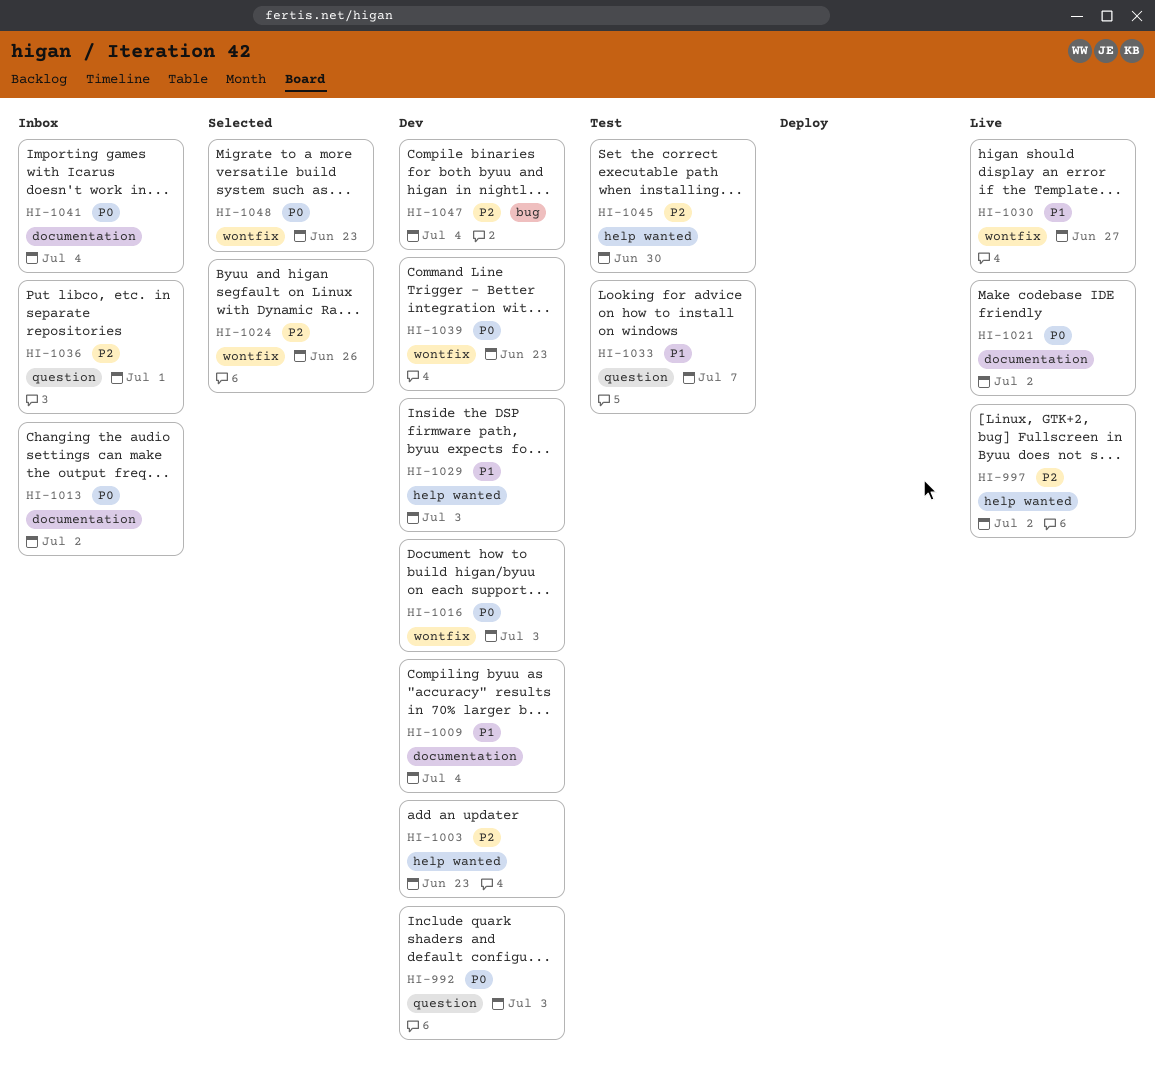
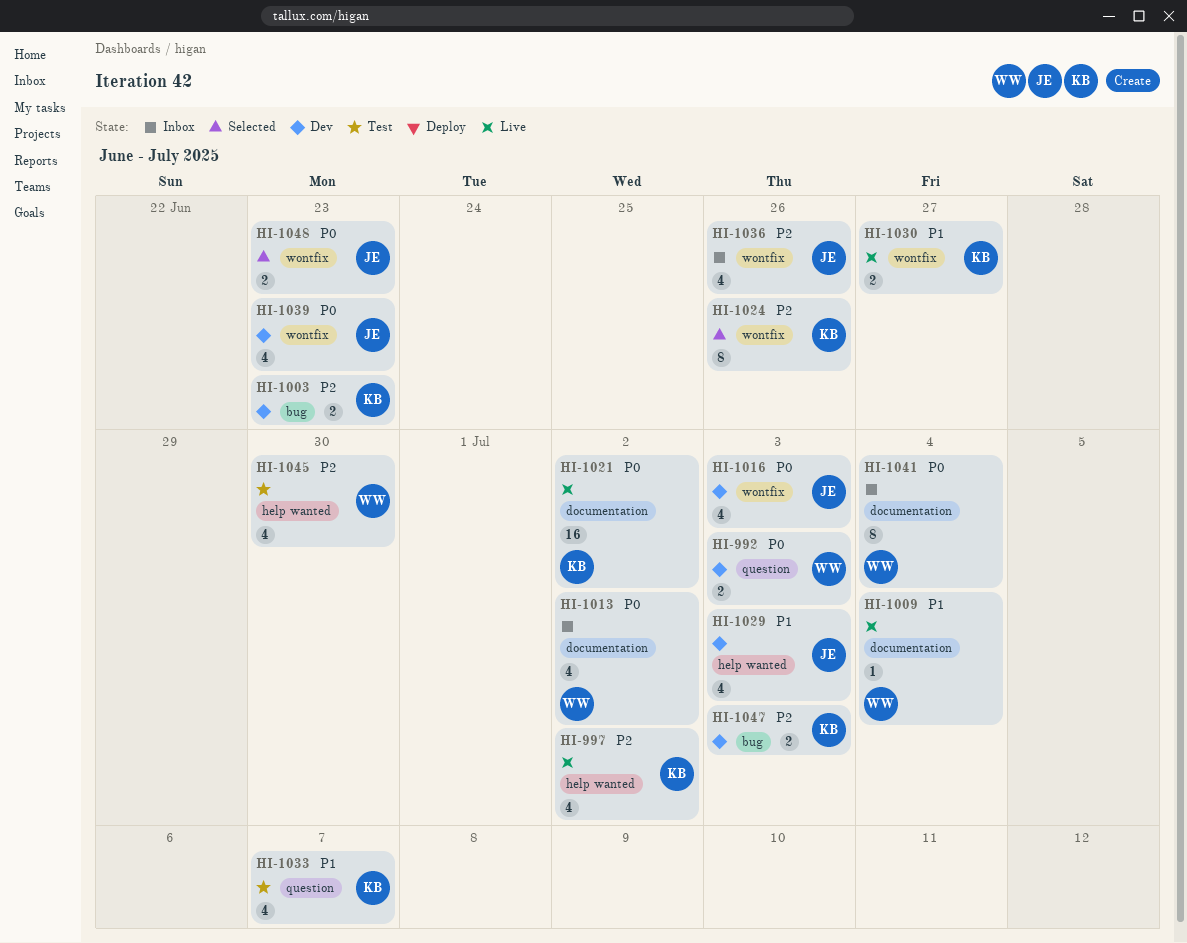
HI-1003, label: help wanted -> bug
HI-1009, status: Dev -> Live
HI-1036, label: question -> wontfix
HI-1036, due: Jul 1 -> Jun 26
HI-1047, due: Jul 4 -> Jul 3

